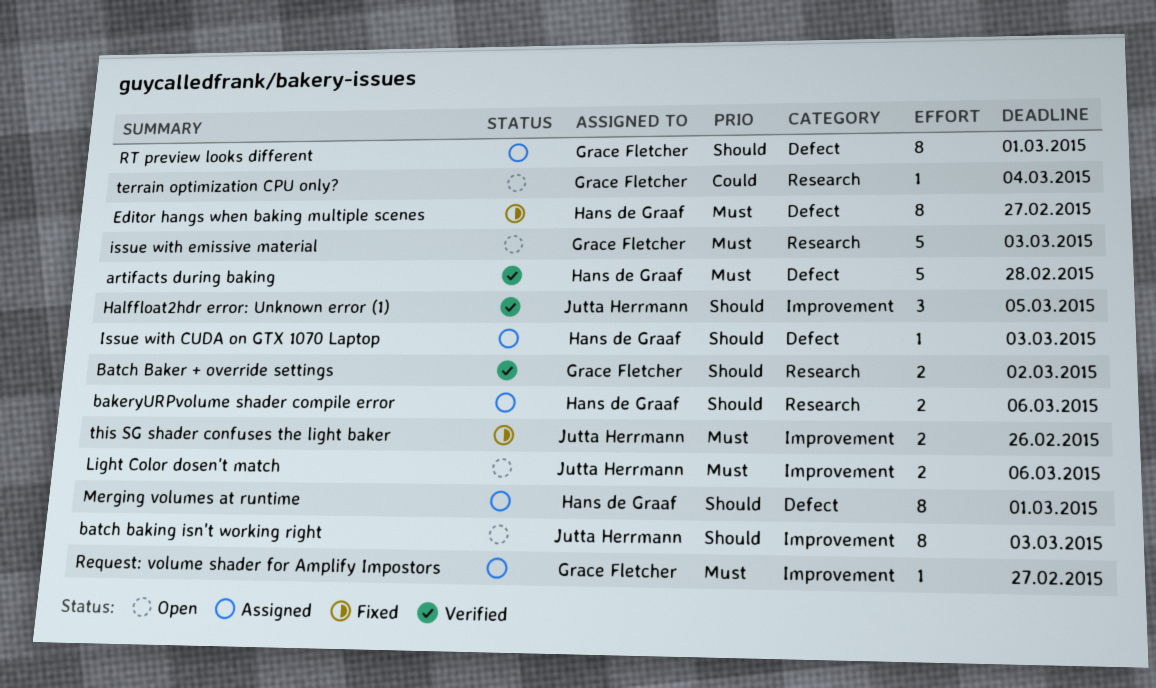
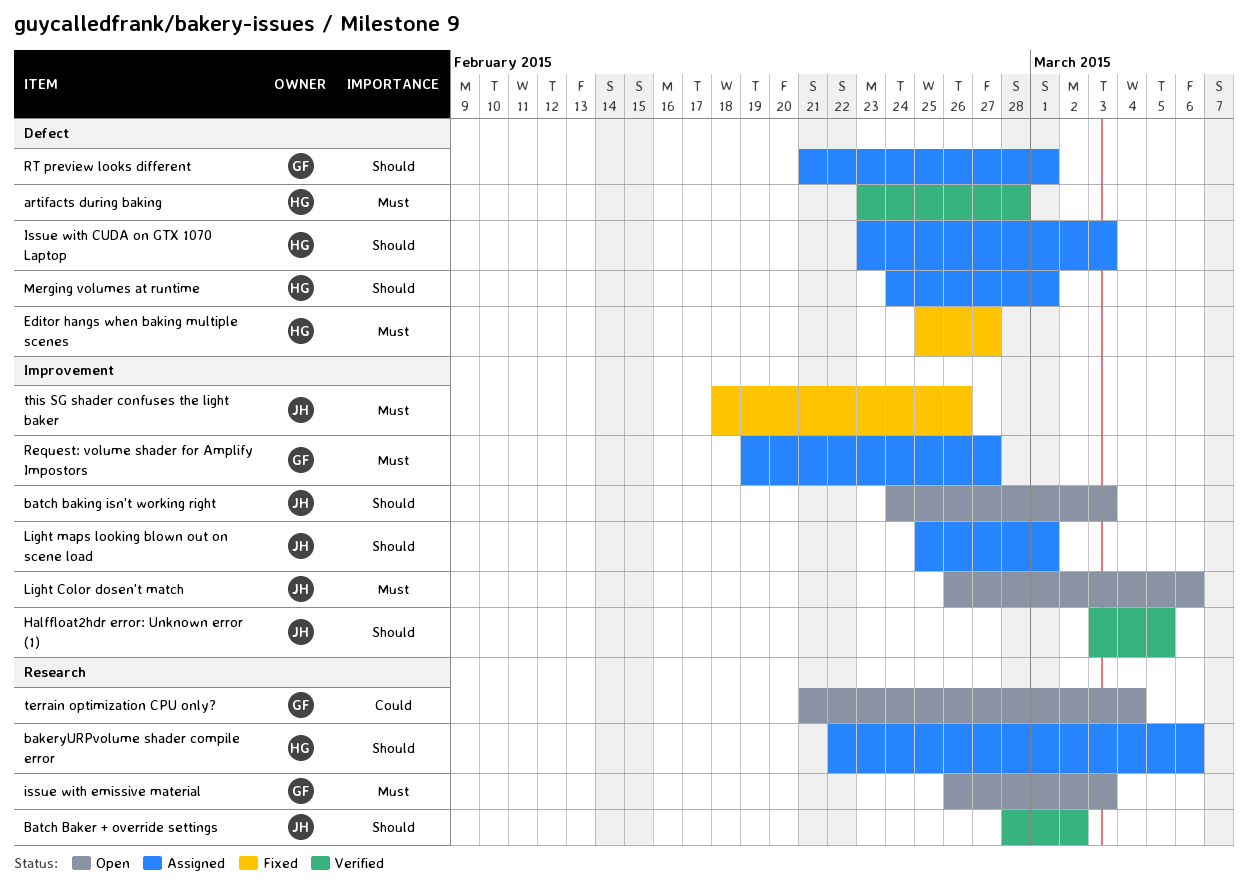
Batch Baker + override settings, owner: Grace Fletcher -> Jutta Herrmann
Light maps looking blown out on scene load: none -> present

